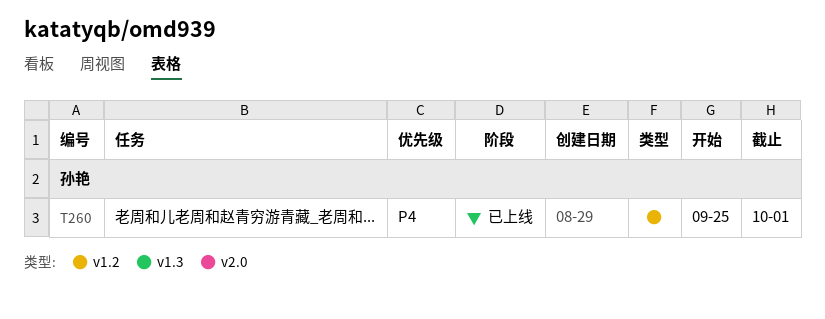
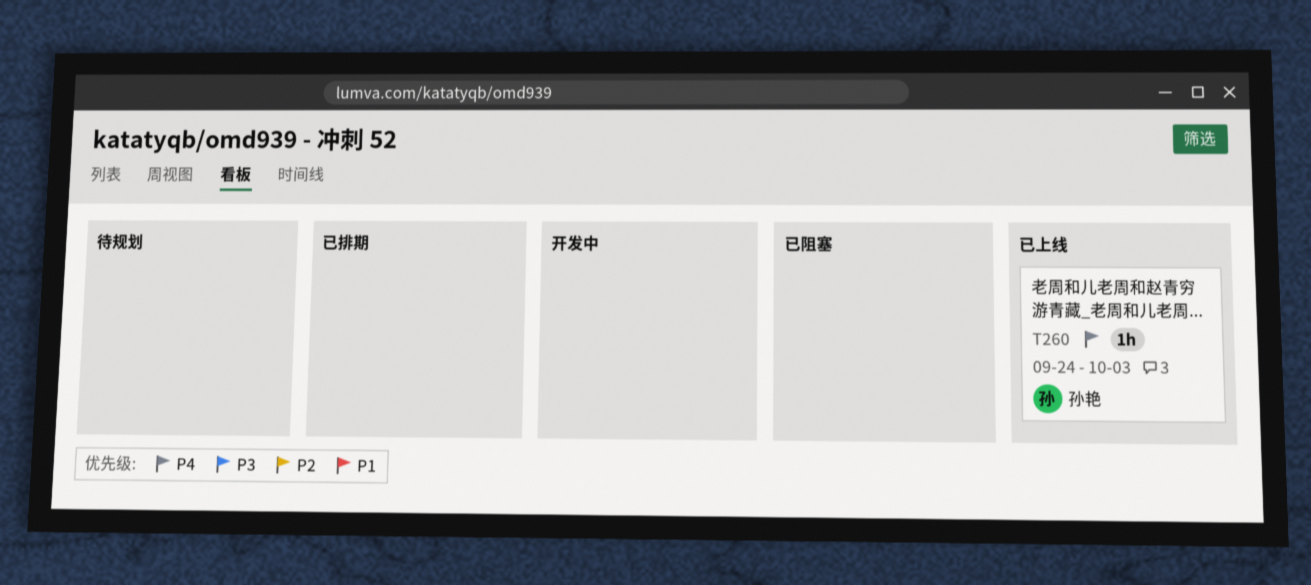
T260, start: Sep 25 -> Sep 24
T260, due: Oct 1 -> Oct 3

